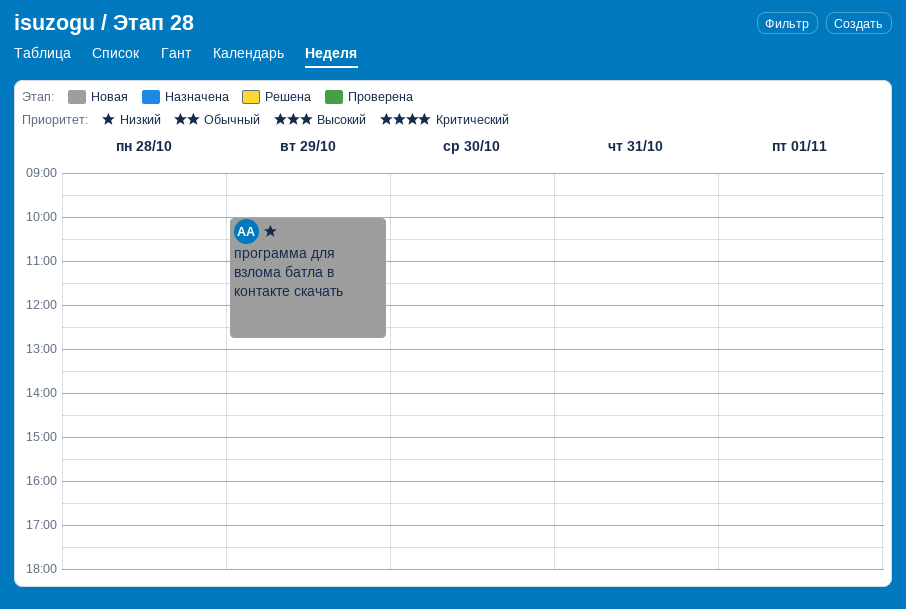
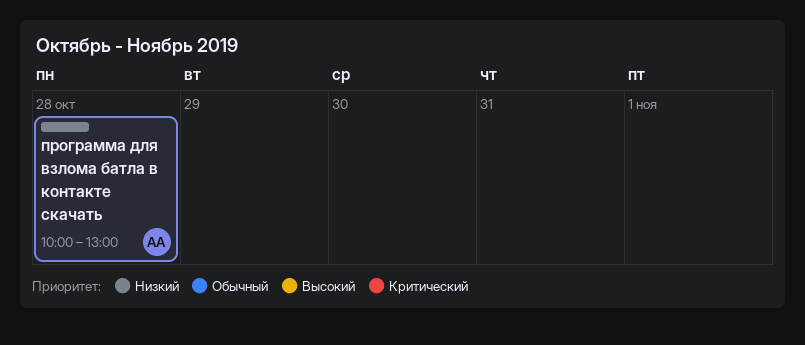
программа для взлома батла в контакте скачать, day: Oct 29 -> Oct 28
программа для взлома батла в контакте скачать, ends: 12:45 -> 13:00

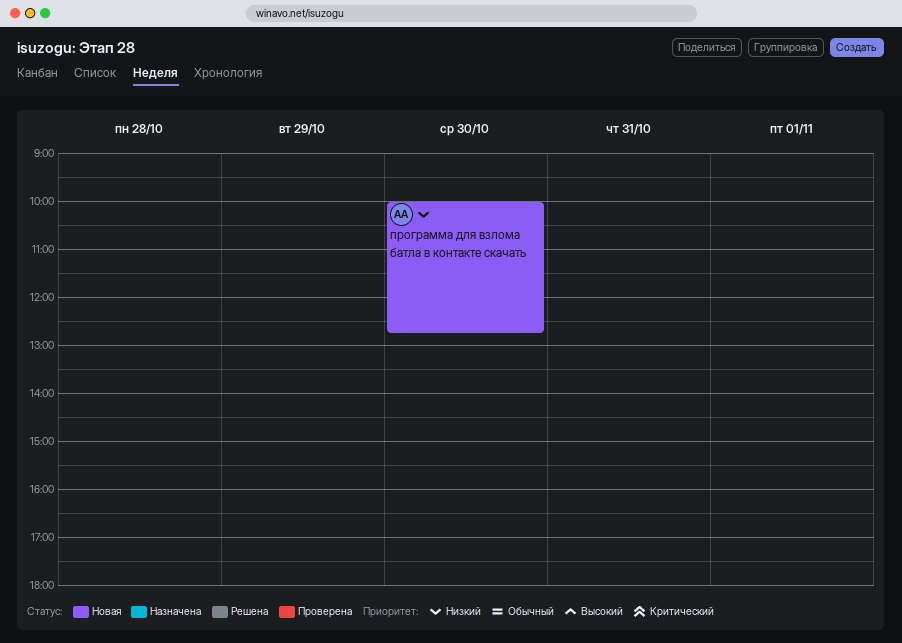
программа для взлома батла в контакте скачать, day: Oct 28 -> Oct 30
программа для взлома батла в контакте скачать, ends: 13:00 -> 12:45

